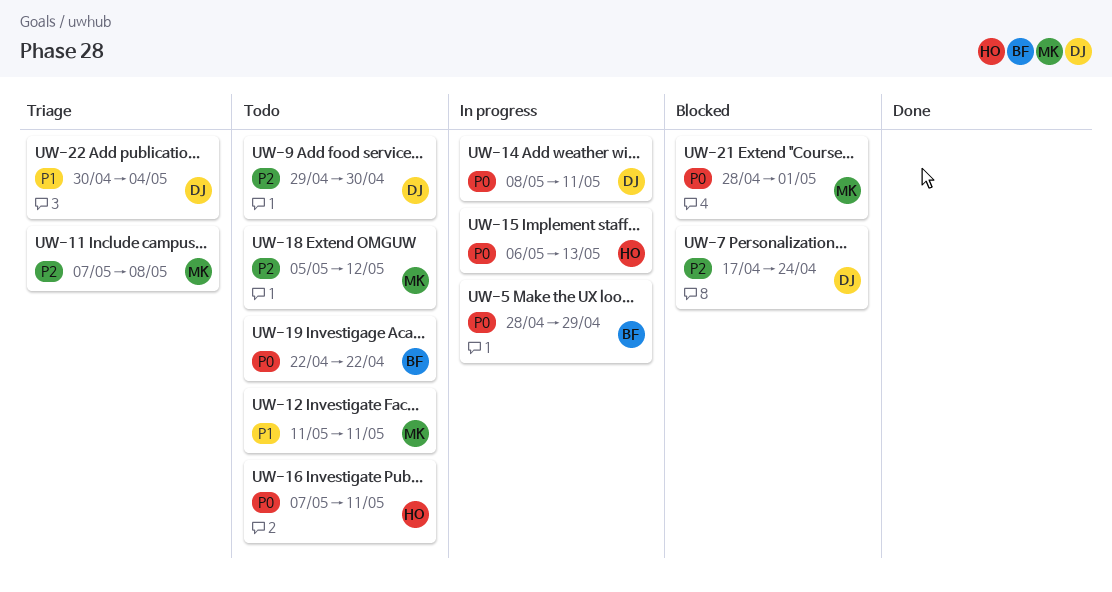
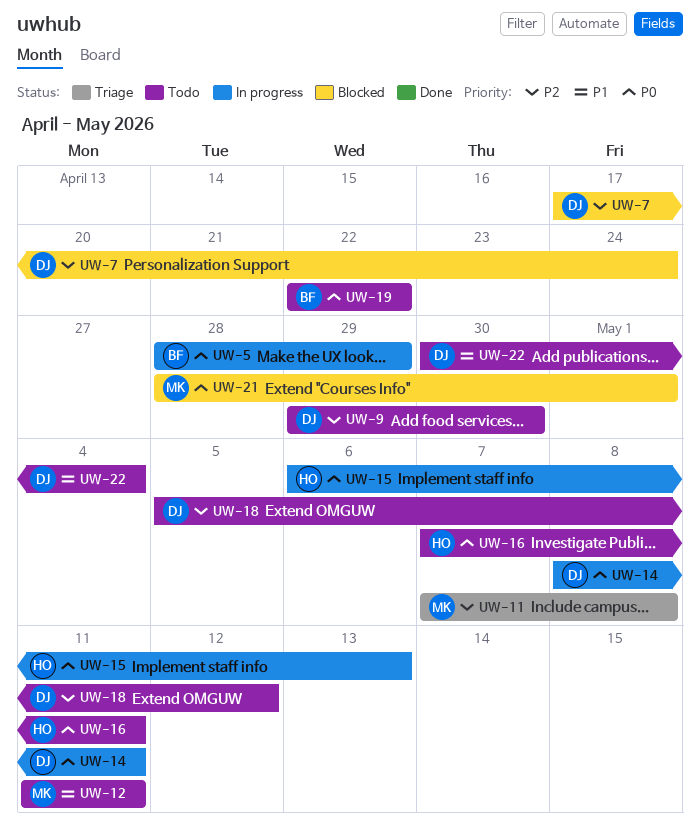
UW-18, owner: MK -> DJ
UW-22, status: Triage -> Todo

